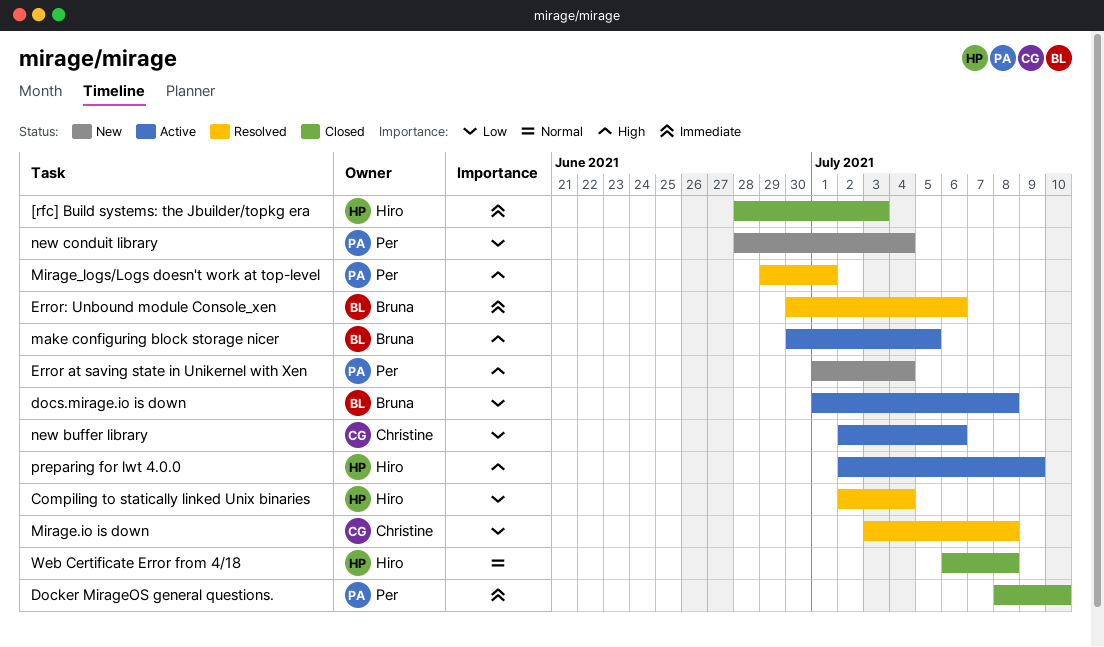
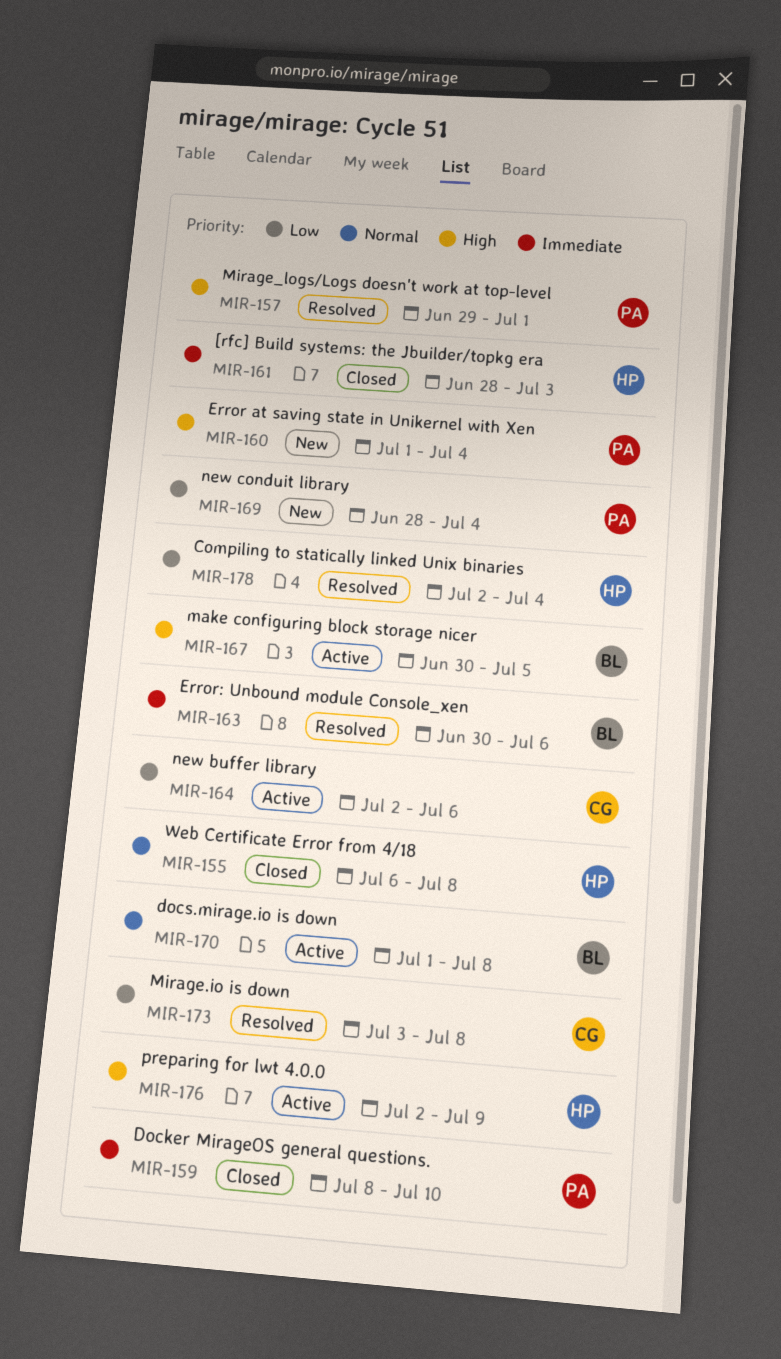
docs.mirage.io is down, priority: Low -> Normal

